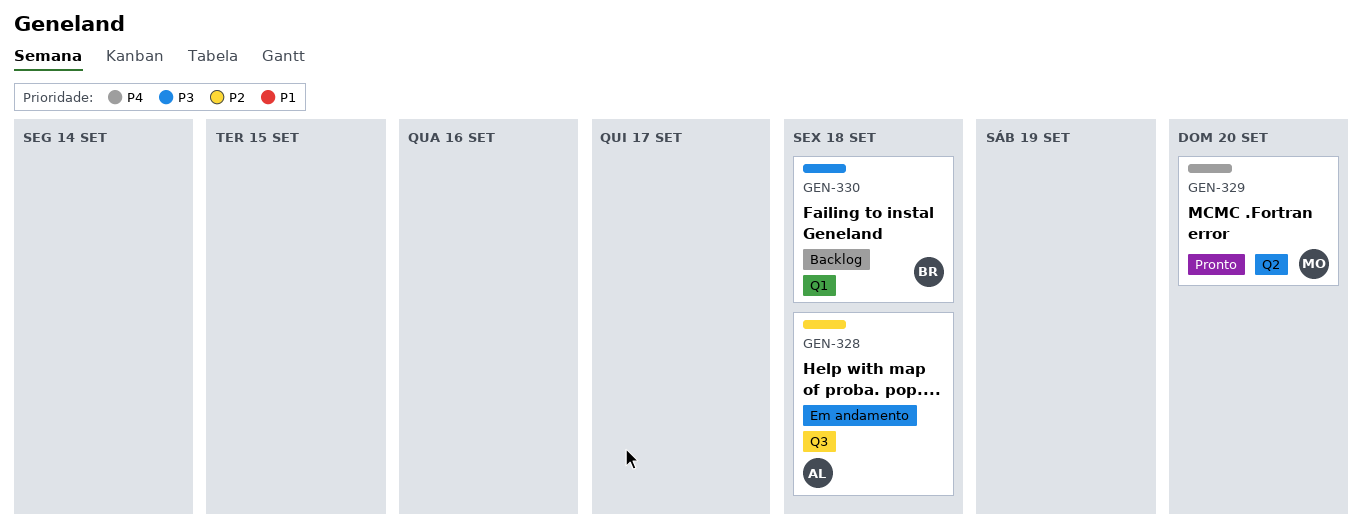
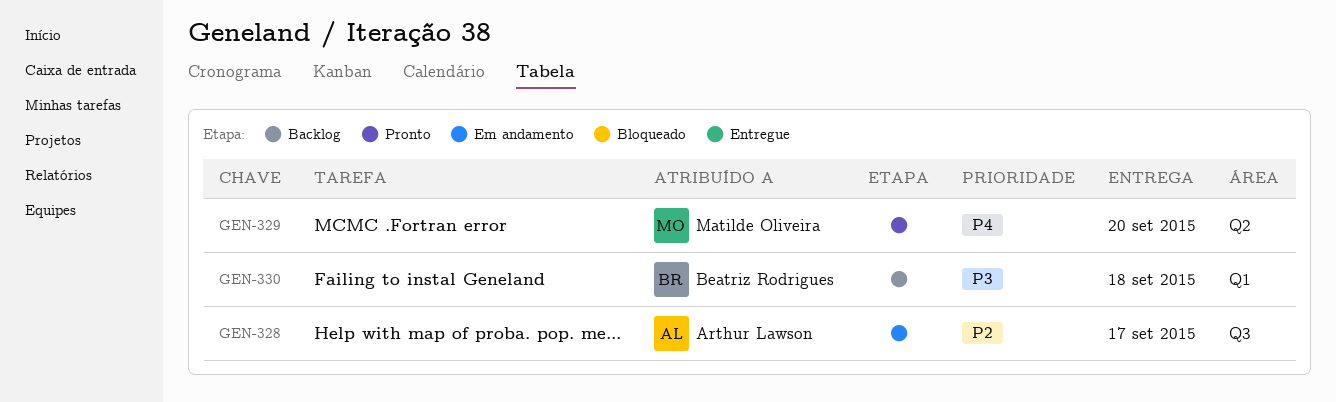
GEN-328, due: Sep 18 -> Sep 17

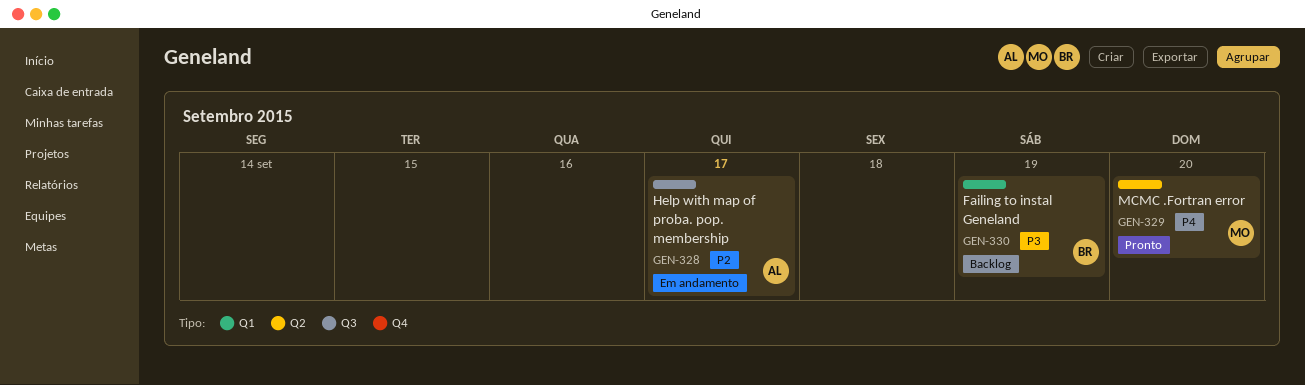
GEN-330, due: Sep 18 -> Sep 19

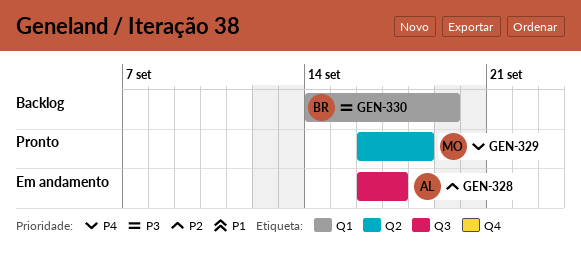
GEN-329, due: Sep 20 -> Sep 18

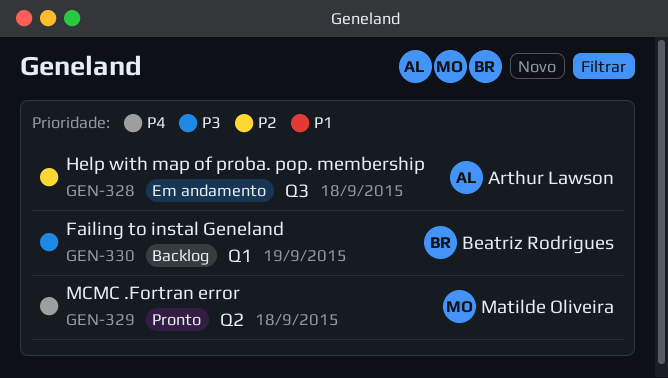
GEN-328, due: Sep 17 -> Sep 18

